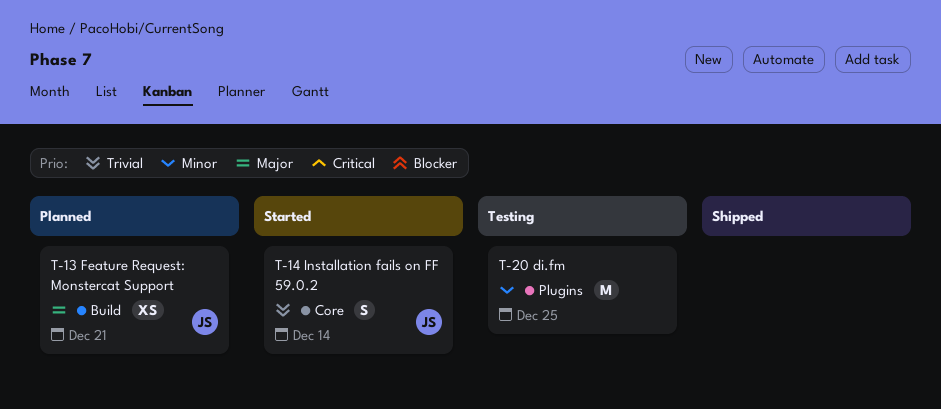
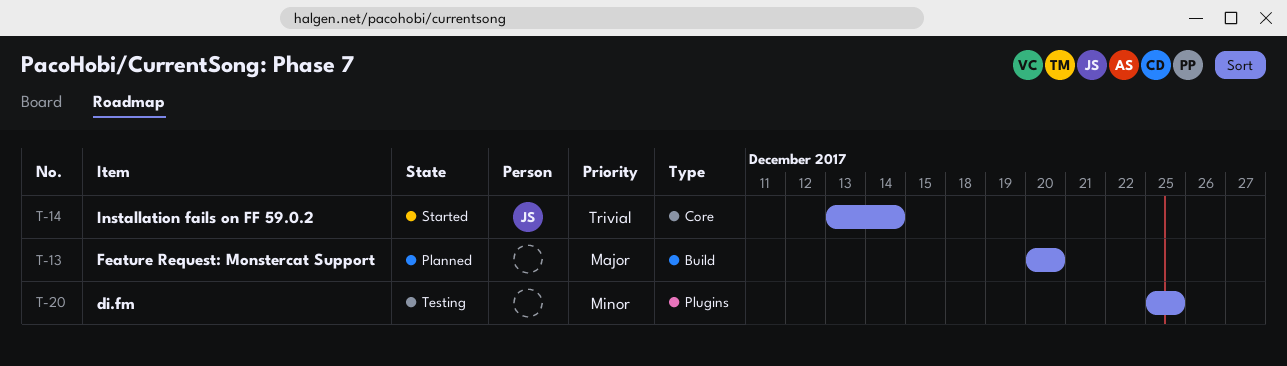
T-13, owner: JS -> none
T-13, due: Dec 21 -> Dec 20

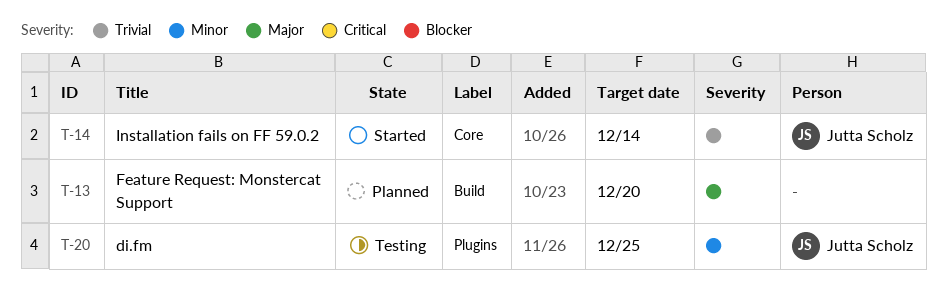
T-20, owner: none -> Jutta Scholz

